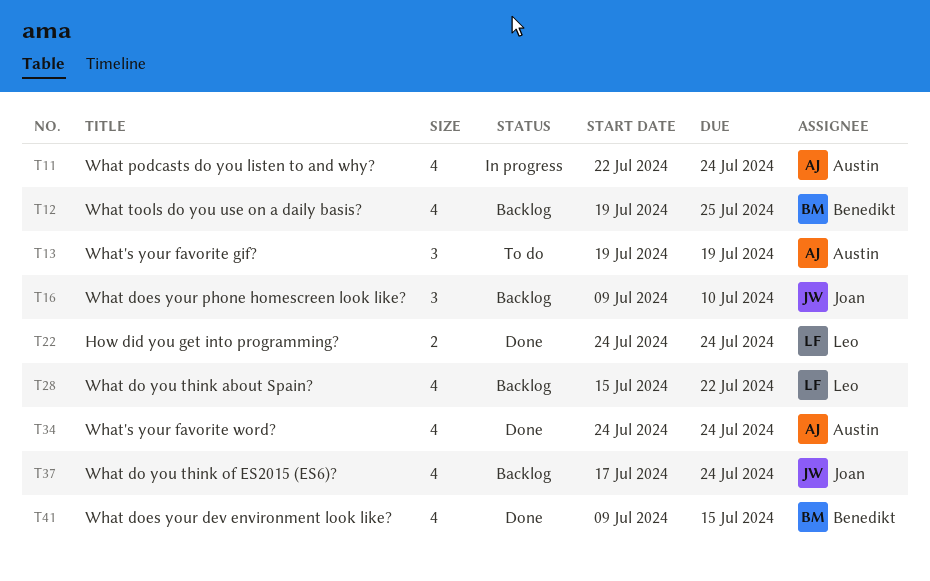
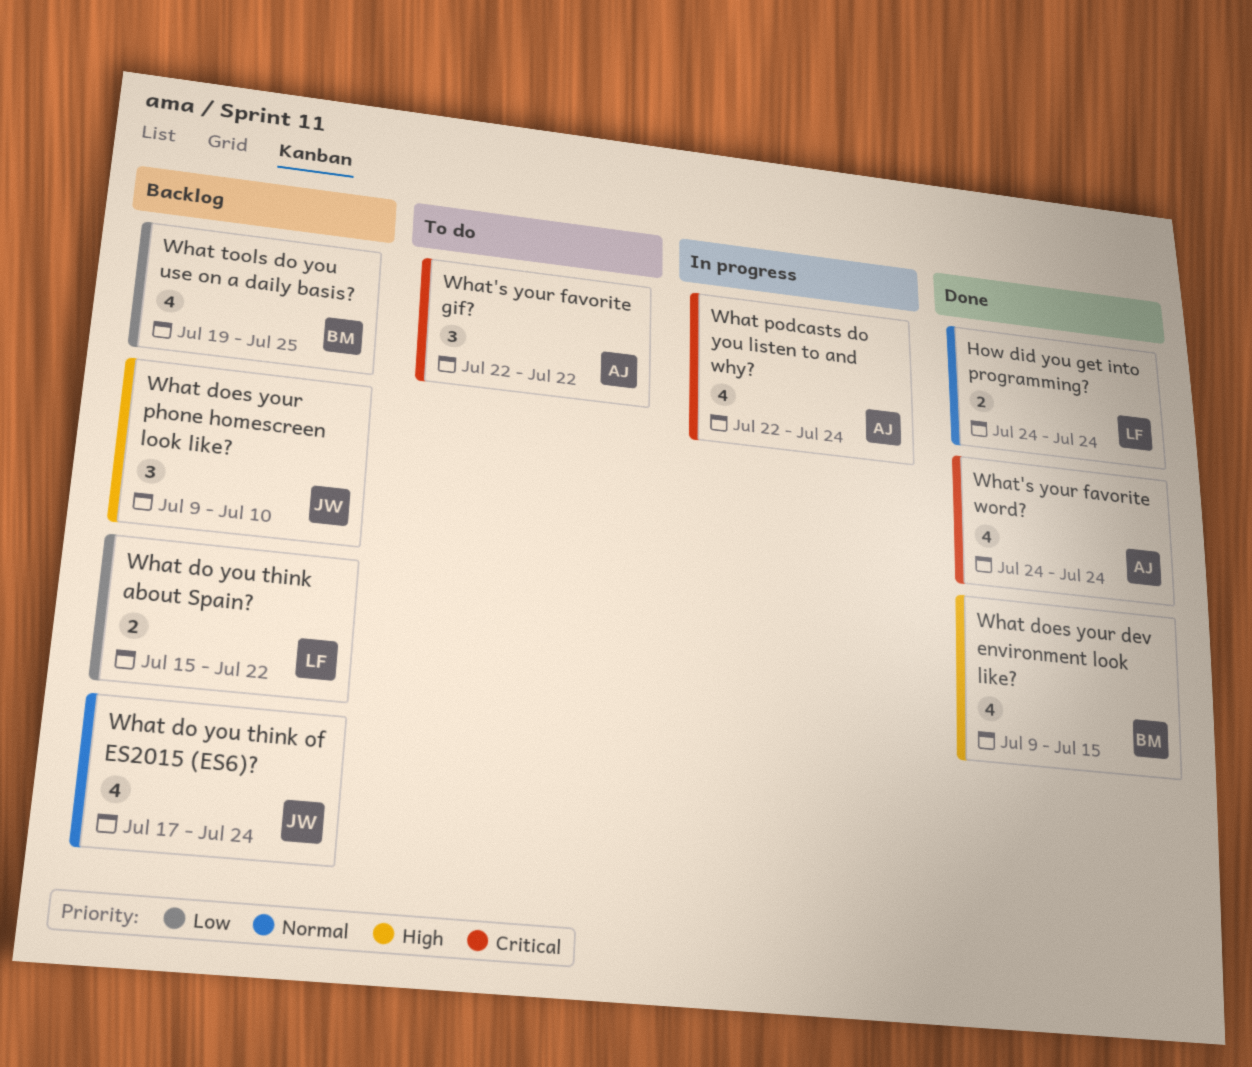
What do you think about Spain?, estimate: 4 -> 2
What's your favorite gif?, start: Jul 19 -> Jul 22
What's your favorite gif?, due: Jul 19 -> Jul 22

